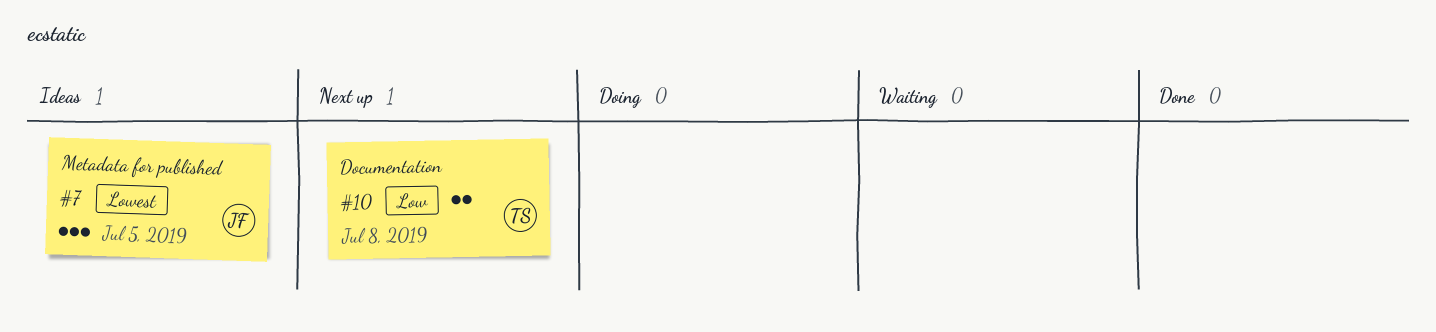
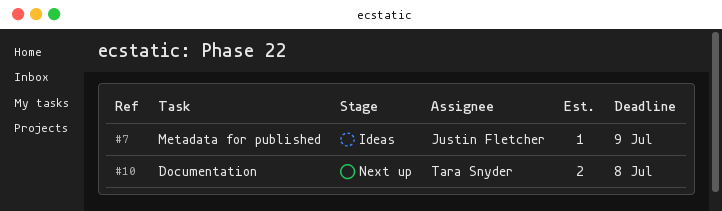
#7, estimate: 3 -> 1
#7, due: Jul 5 -> Jul 9

